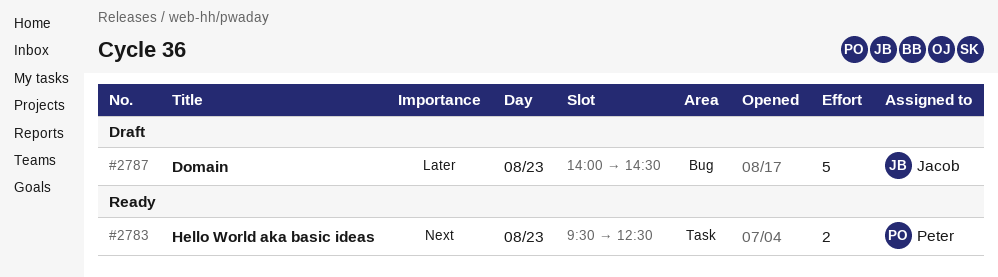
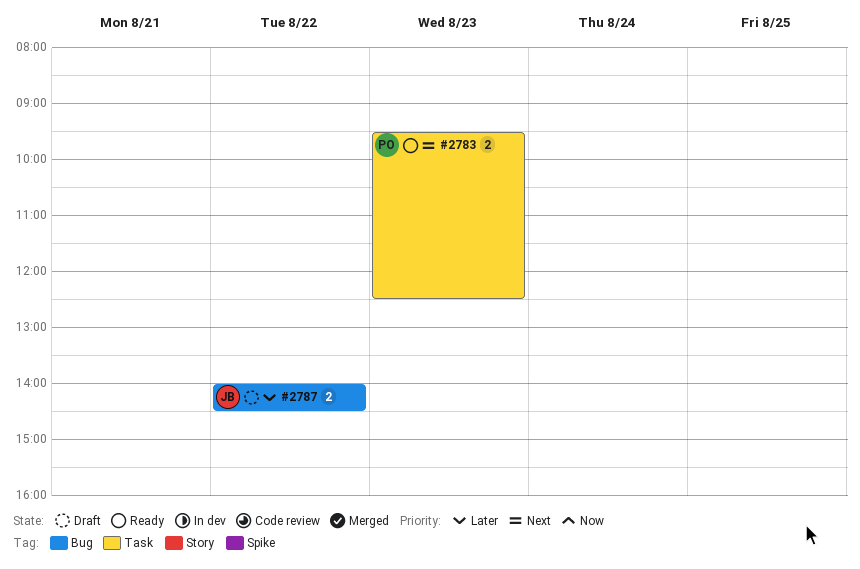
#2787, estimate: 5 -> 2
#2787, day: Aug 23 -> Aug 22

